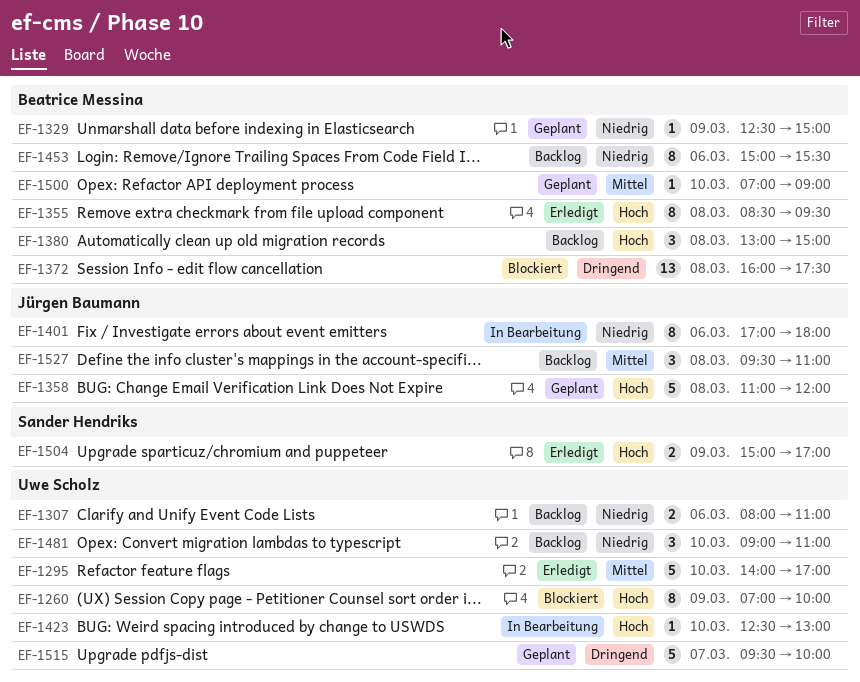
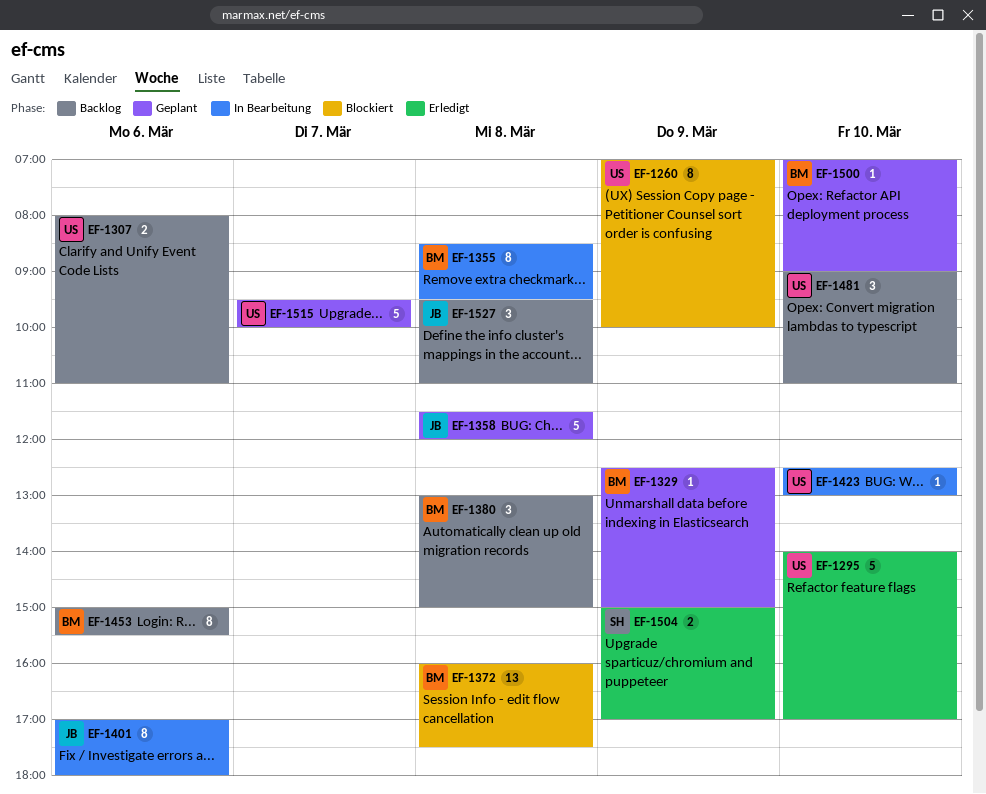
EF-1355, status: Erledigt -> In Bearbeitung
EF-1358, begins: 11:00 -> 11:30

